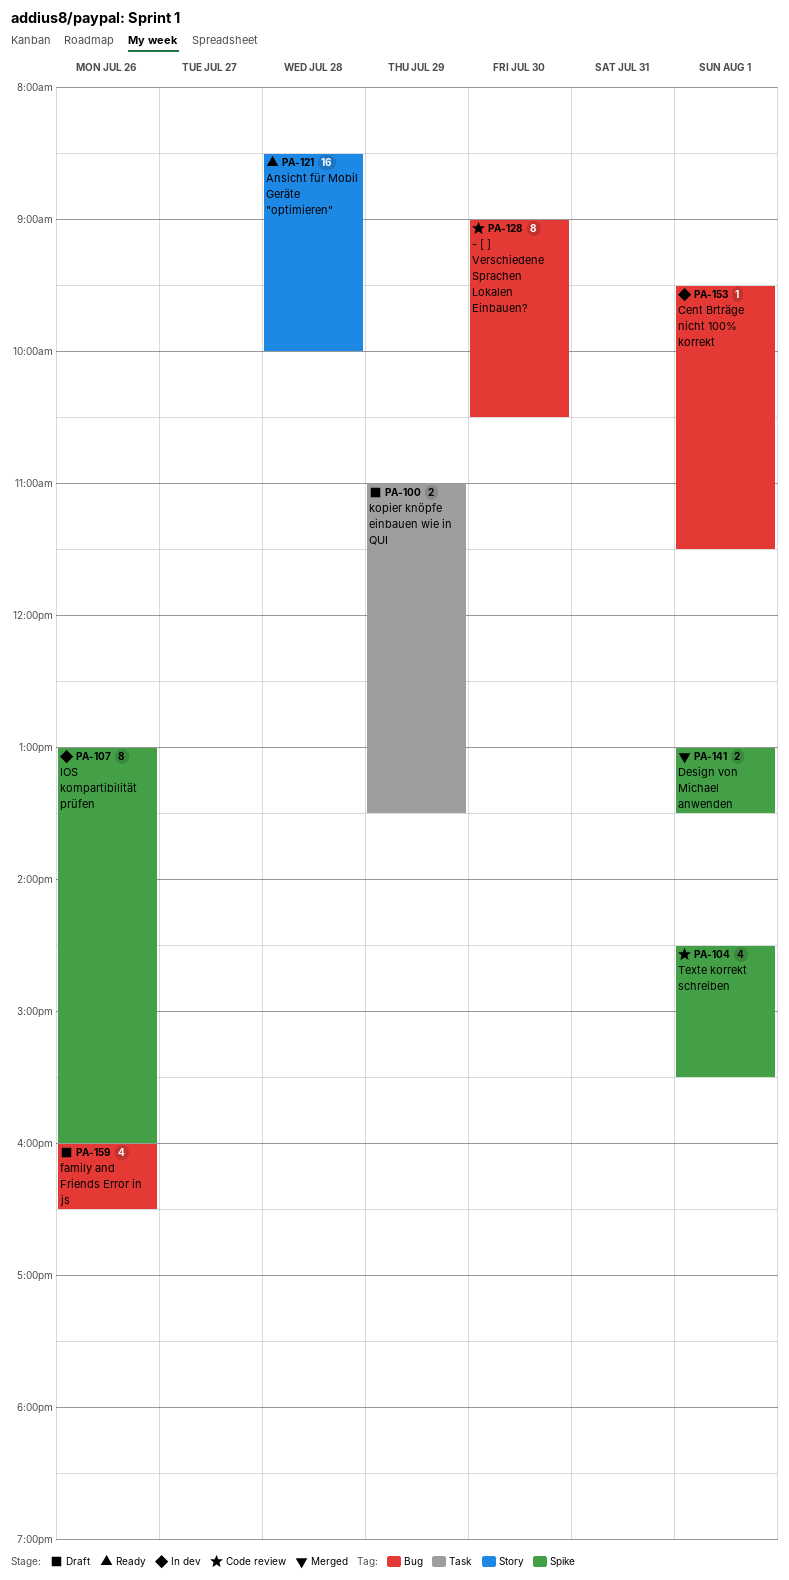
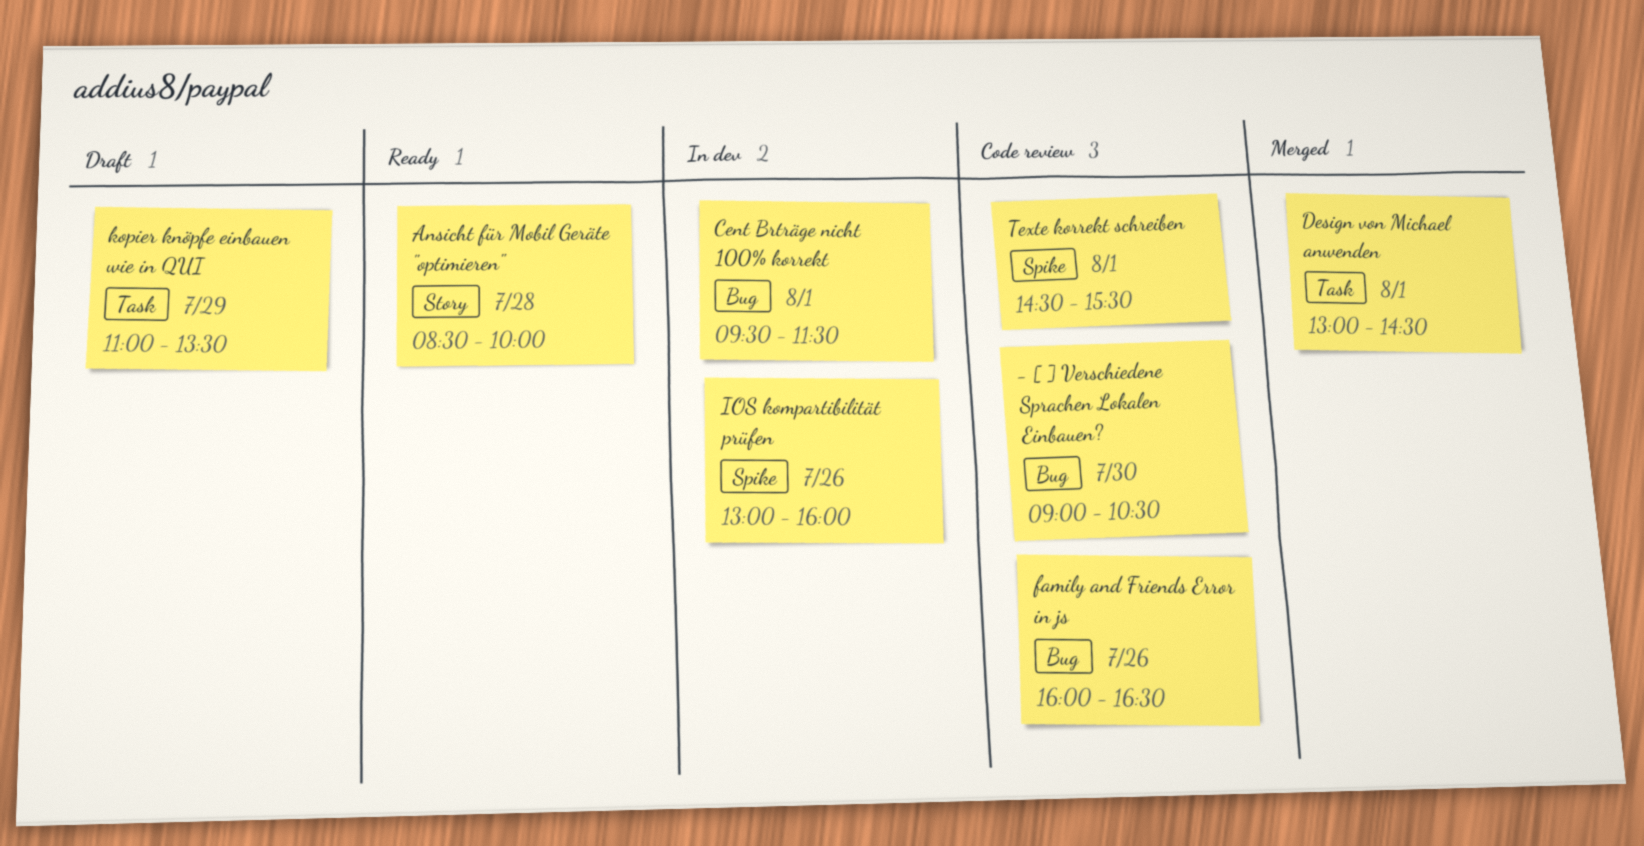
Design von Michael anwenden, label: Spike -> Task
Design von Michael anwenden, ends: 13:30 -> 14:30
family and Friends Error in js, status: Draft -> Code review

